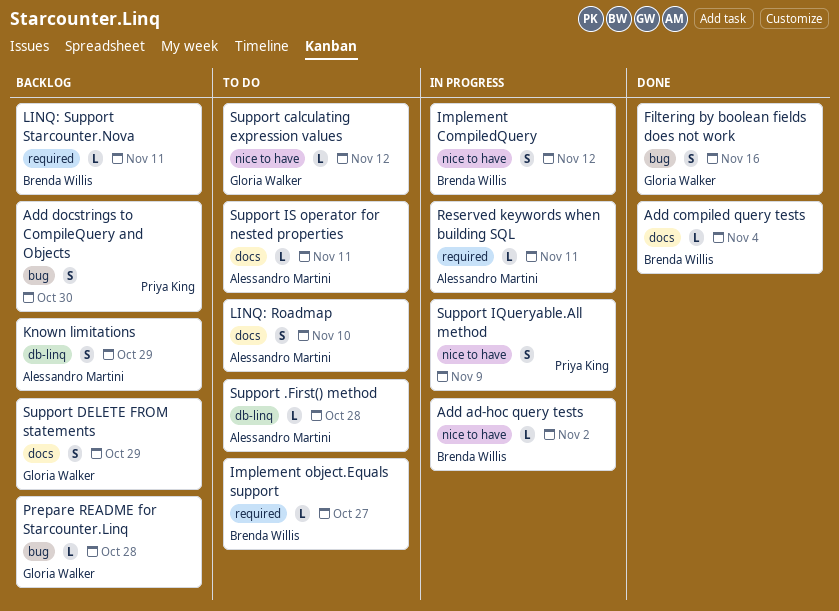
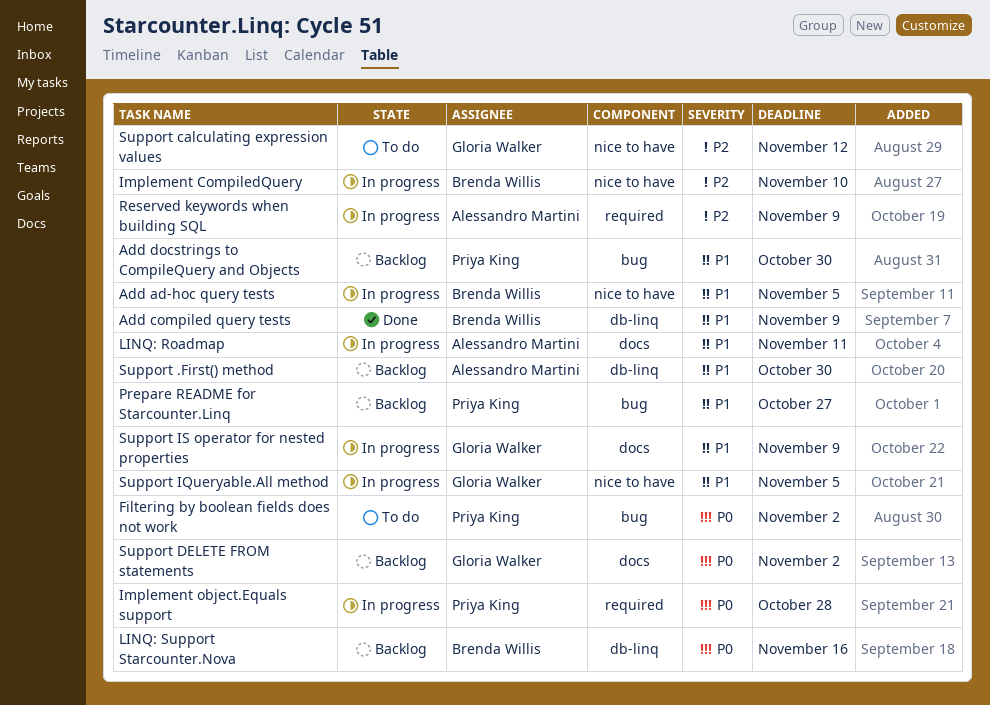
Add ad-hoc query tests, due: Nov 2 -> Nov 5
Add compiled query tests, label: docs -> db-linq
Add compiled query tests, due: Nov 4 -> Nov 9
Filtering by boolean fields does not work, status: Done -> To do
Filtering by boolean fields does not work, owner: Gloria Walker -> Priya King
Filtering by boolean fields does not work, due: Nov 16 -> Nov 2
Implement CompiledQuery, due: Nov 12 -> Nov 10
Implement object.Equals support, status: To do -> In progress
Implement object.Equals support, owner: Brenda Willis -> Priya King
Implement object.Equals support, due: Oct 27 -> Oct 28
Known limitations: present -> none
LINQ: Roadmap, status: To do -> In progress
LINQ: Roadmap, due: Nov 10 -> Nov 11
LINQ: Support Starcounter.Nova, label: required -> db-linq
LINQ: Support Starcounter.Nova, due: Nov 11 -> Nov 16
Prepare README for Starcounter.Linq, owner: Gloria Walker -> Priya King
Prepare README for Starcounter.Linq, due: Oct 28 -> Oct 27
Reserved keywords when building SQL, due: Nov 11 -> Nov 9
Support .First() method, status: To do -> Backlog
Support .First() method, due: Oct 28 -> Oct 30
Support DELETE FROM statements, due: Oct 29 -> Nov 2
Support IQueryable.All method, owner: Priya King -> Gloria Walker
Support IQueryable.All method, due: Nov 9 -> Nov 5
Support IS operator for nested properties, status: To do -> In progress
Support IS operator for nested properties, owner: Alessandro Martini -> Gloria Walker
Support IS operator for nested properties, due: Nov 11 -> Nov 9

